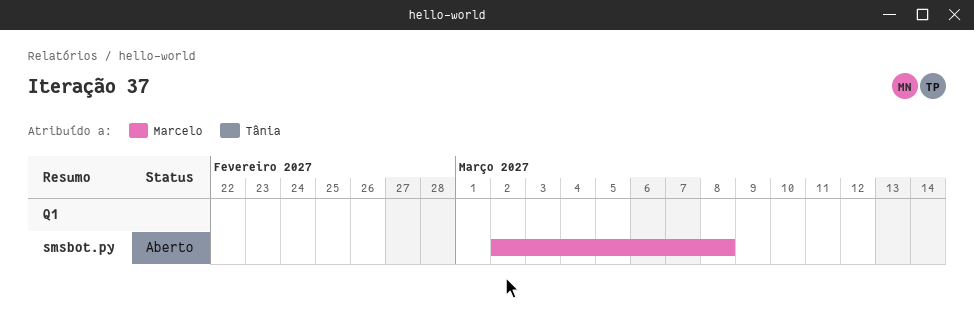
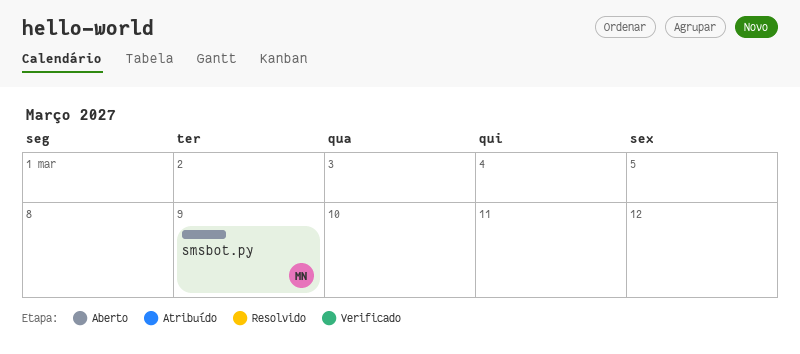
smsbot.py, due: Mar 8 -> Mar 9

